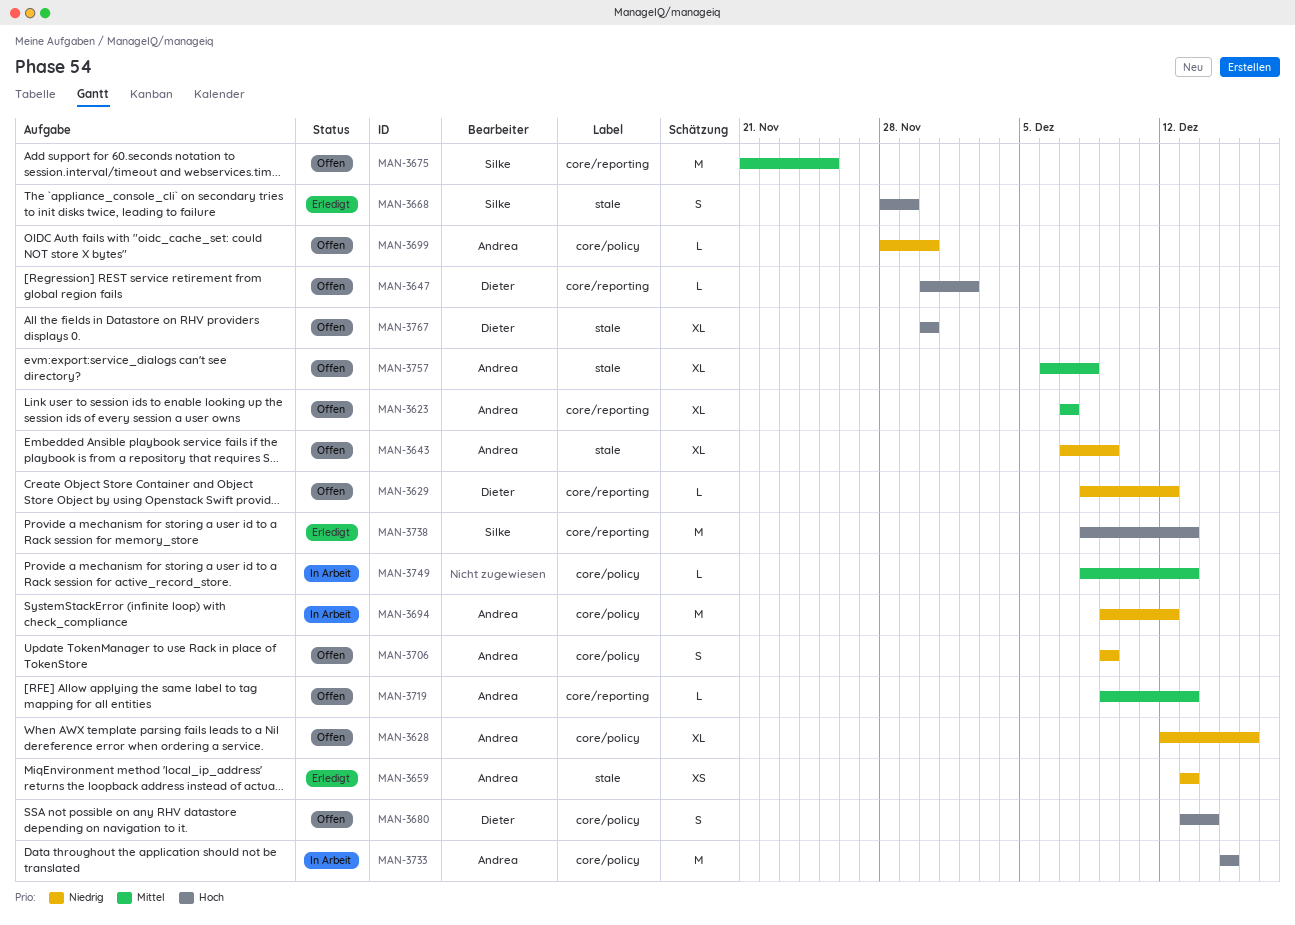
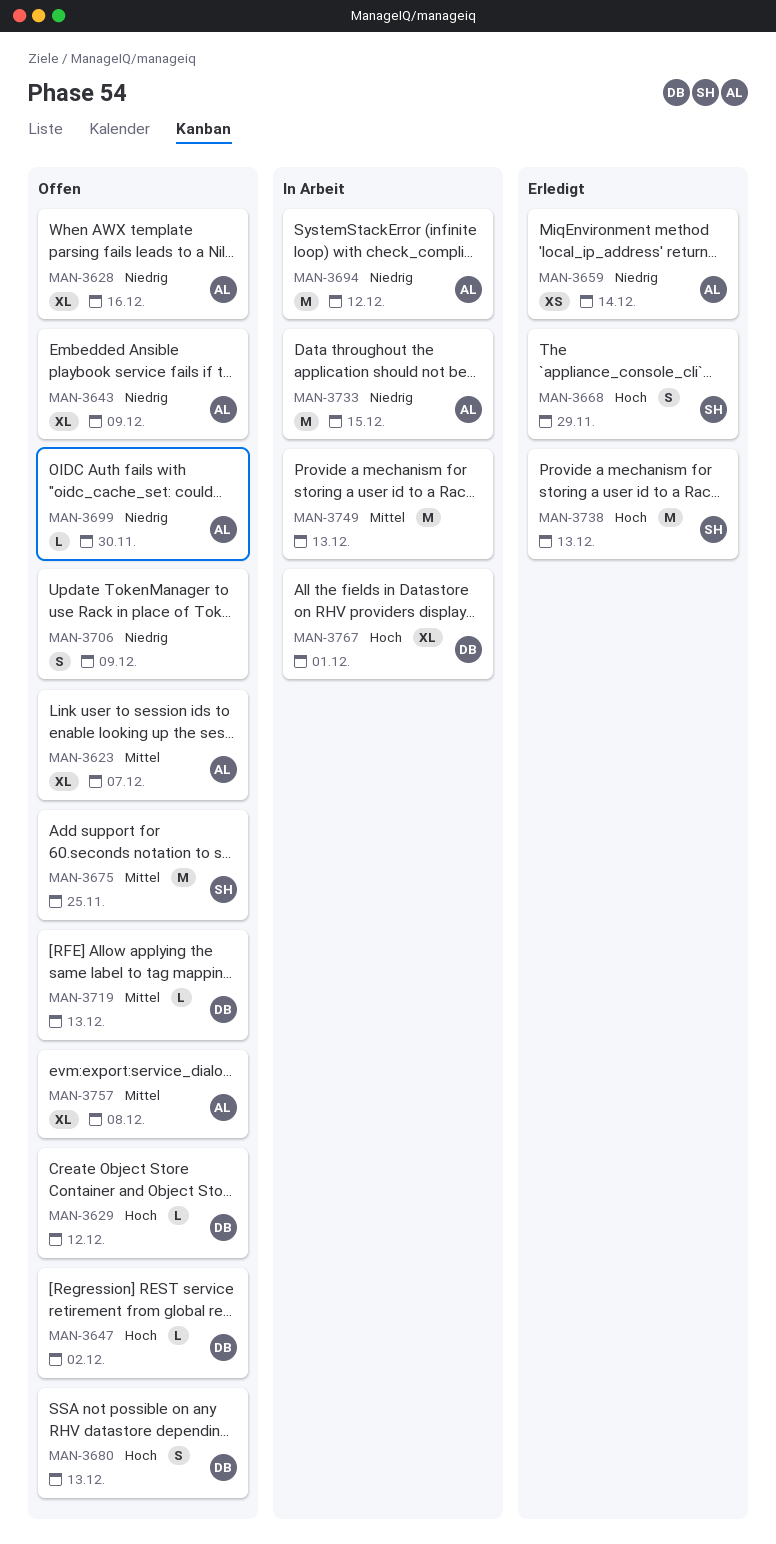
MAN-3629, priority: Niedrig -> Hoch
MAN-3659, due: Dec 13 -> Dec 14
MAN-3680, due: Dec 14 -> Dec 13
MAN-3706, owner: Andrea -> none
MAN-3719, owner: Andrea -> Dieter
MAN-3733, priority: Hoch -> Niedrig
MAN-3749, estimate: L -> M
MAN-3767, status: Offen -> In Arbeit
MAN-3767, due: Nov 30 -> Dec 1

